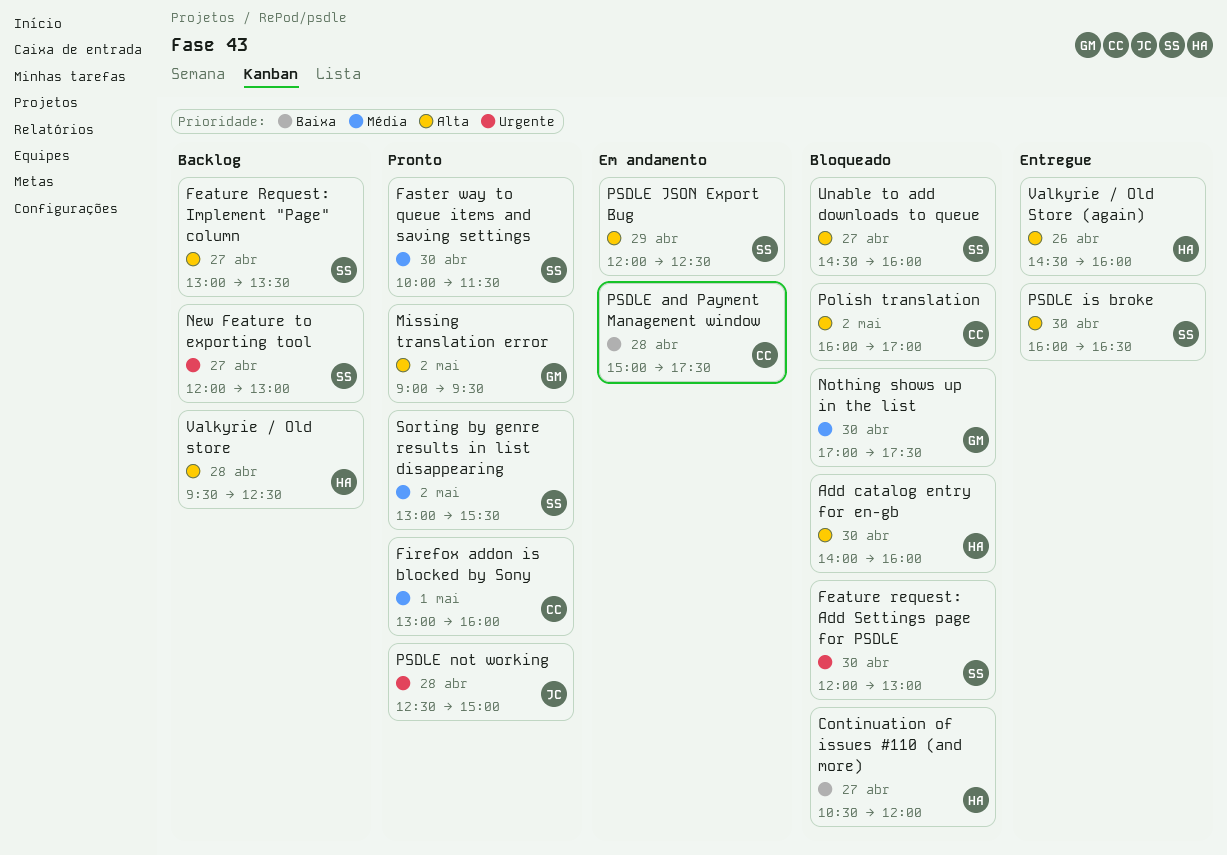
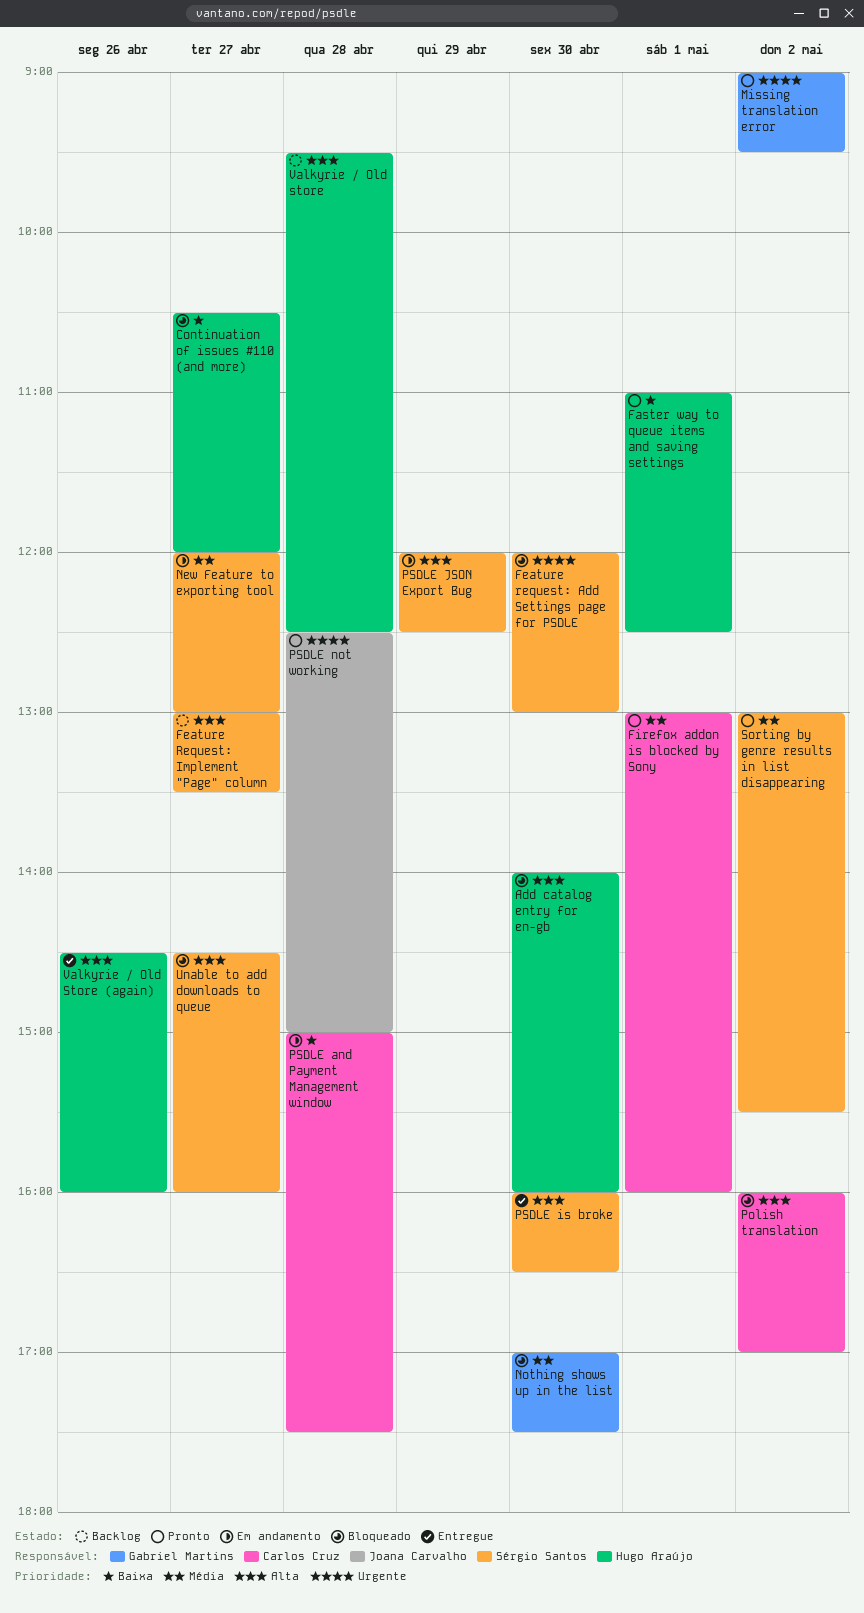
Faster way to queue items and saving settings, owner: Sérgio Santos -> Hugo Araújo
Faster way to queue items and saving settings, priority: Média -> Baixa
Faster way to queue items and saving settings, day: Apr 30 -> May 1
Faster way to queue items and saving settings, begins: 10:00 -> 11:00
Faster way to queue items and saving settings, ends: 11:30 -> 12:30
Missing translation error, priority: Alta -> Urgente
New Feature to exporting tool, status: Backlog -> Em andamento
New Feature to exporting tool, priority: Urgente -> Média

